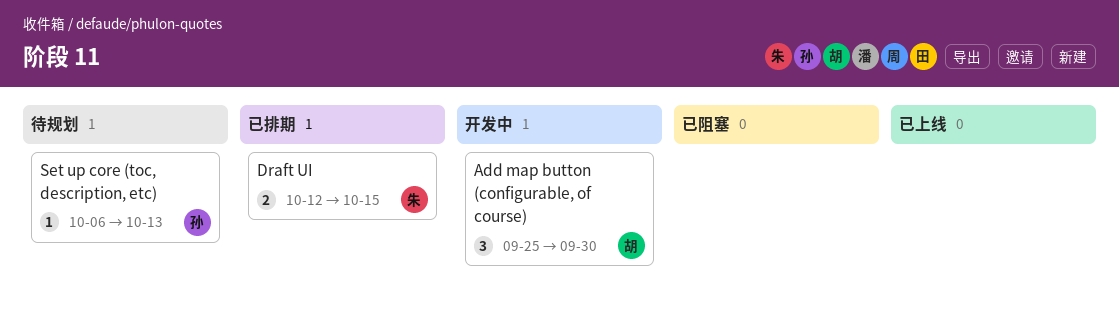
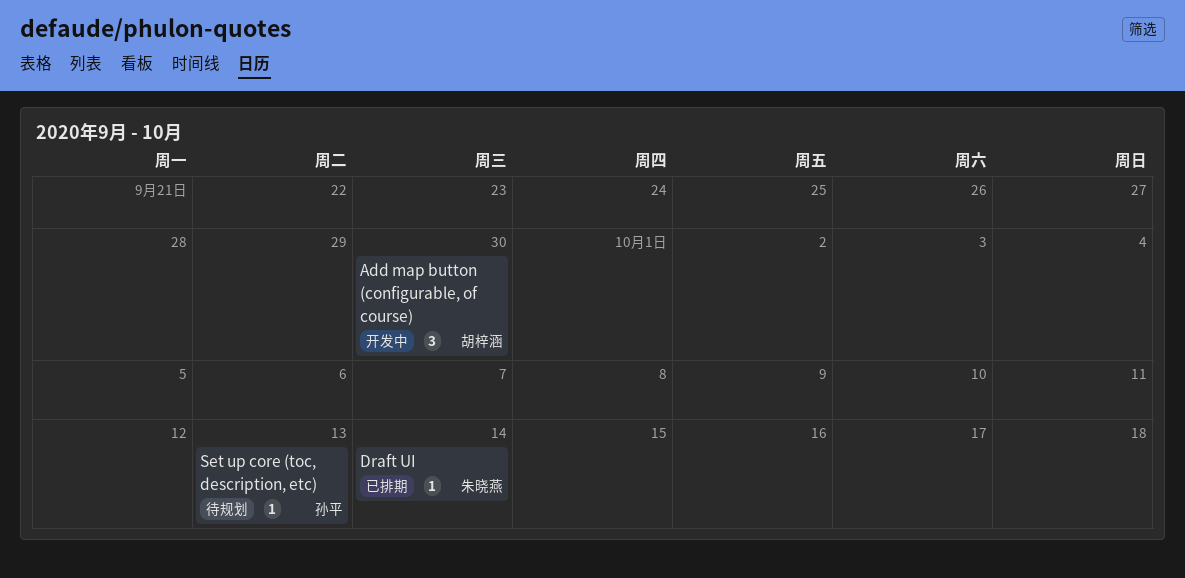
Draft UI, estimate: 2 -> 1
Draft UI, due: Oct 15 -> Oct 14

